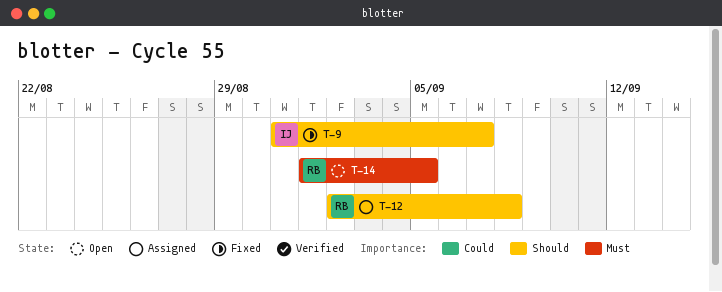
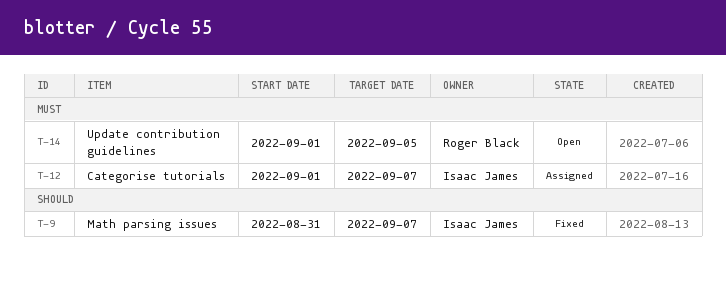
T-12, owner: Roger Black -> Isaac James
T-12, priority: Should -> Must
T-12, start: Sep 2 -> Sep 1
T-12, due: Sep 8 -> Sep 7

